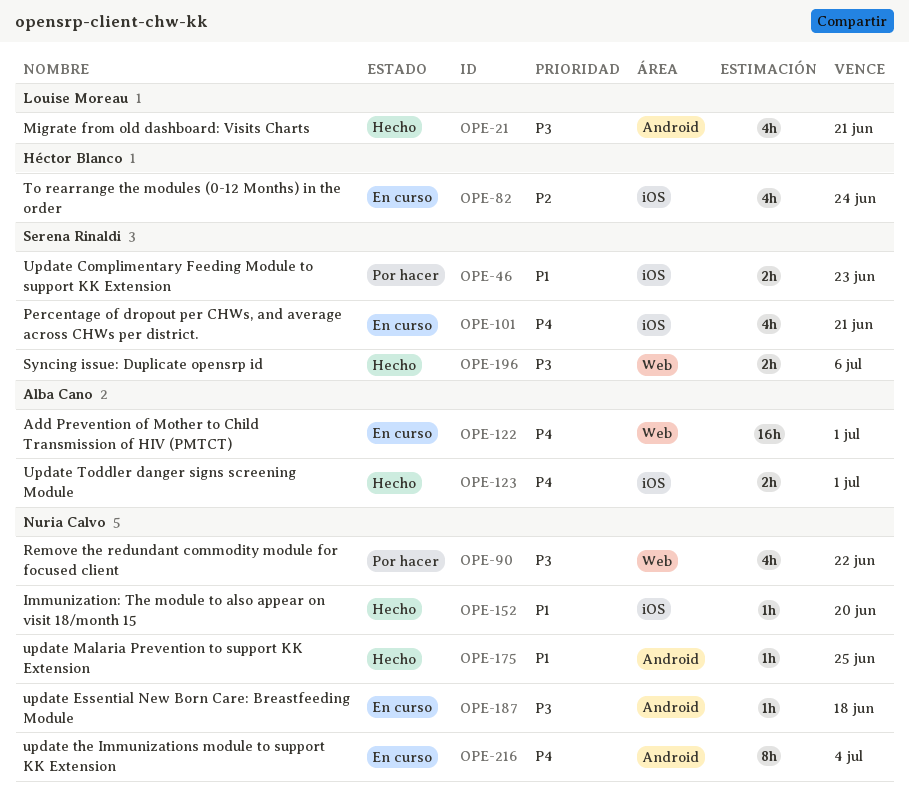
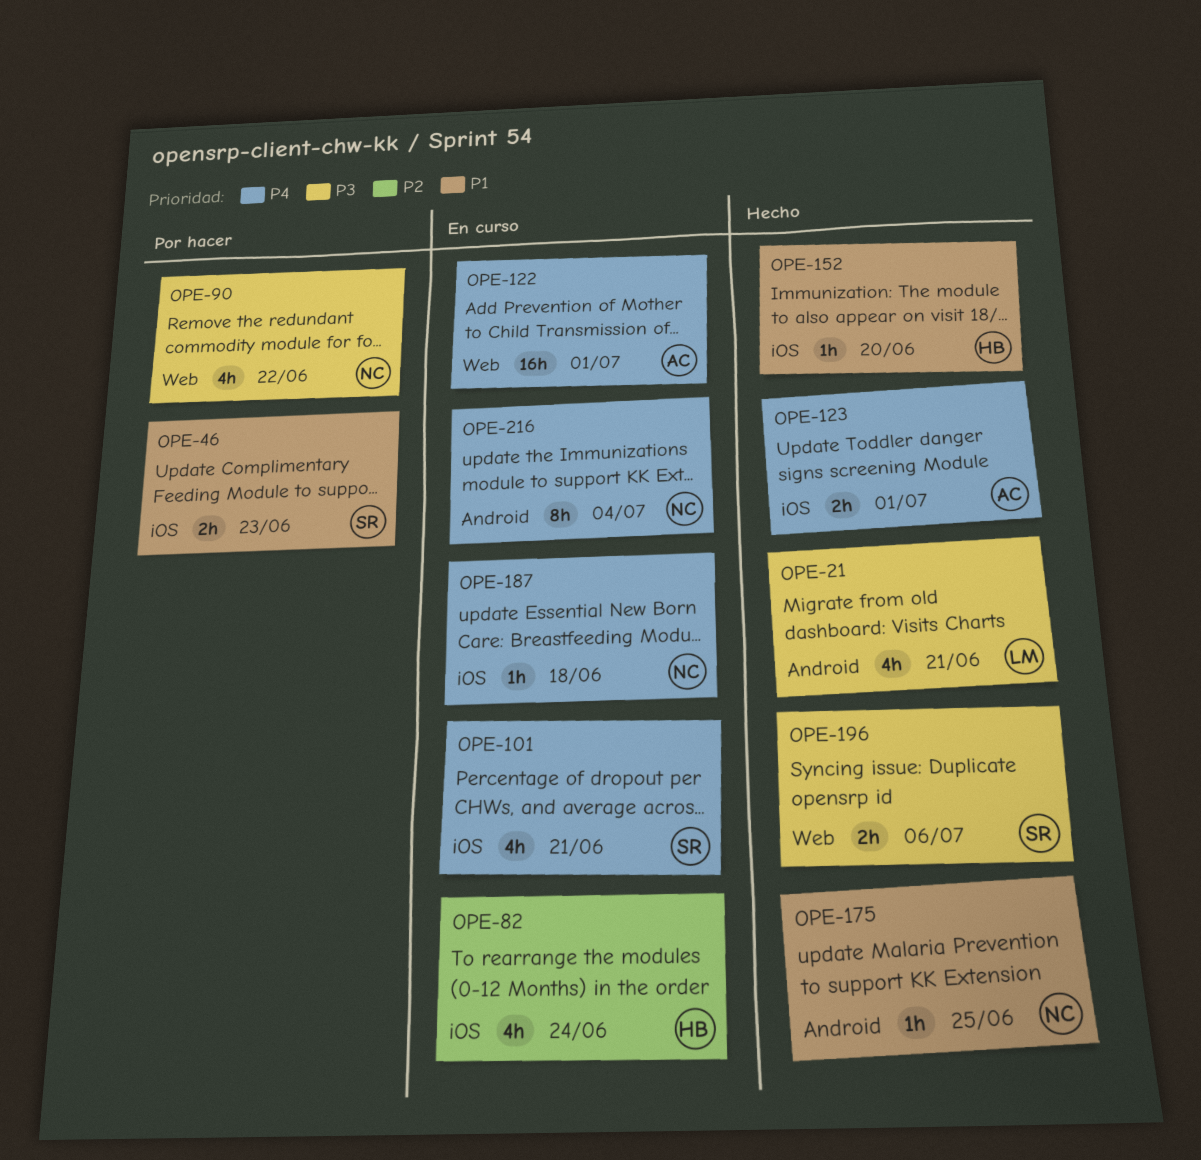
OPE-152, owner: Nuria Calvo -> Héctor Blanco
OPE-187, priority: P3 -> P4
OPE-187, label: Android -> iOS

